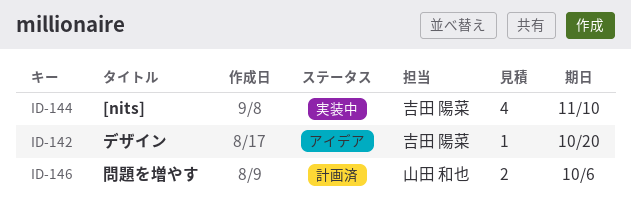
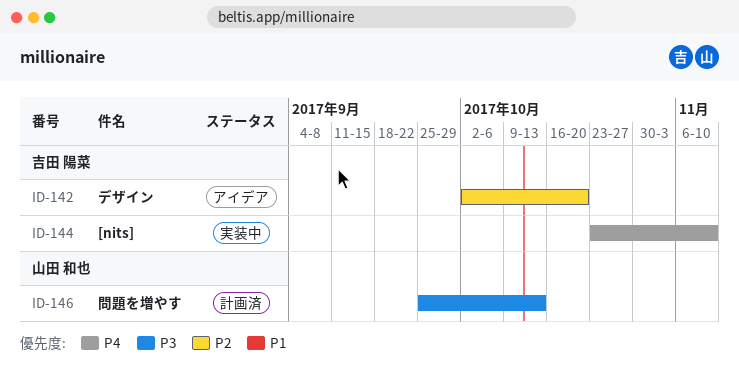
ID-146, due: Oct 6 -> Oct 13

